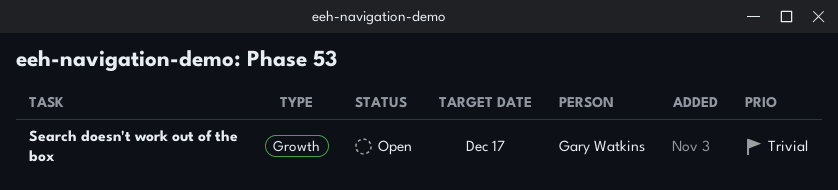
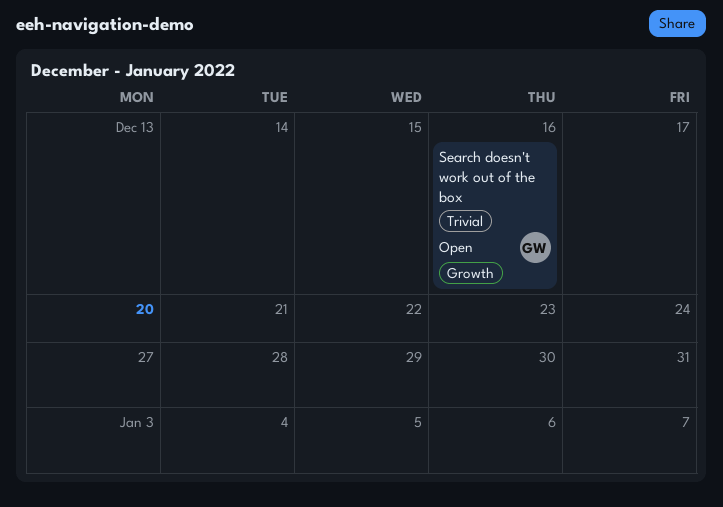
Search doesn't work out of the box, due: Dec 17 -> Dec 16

